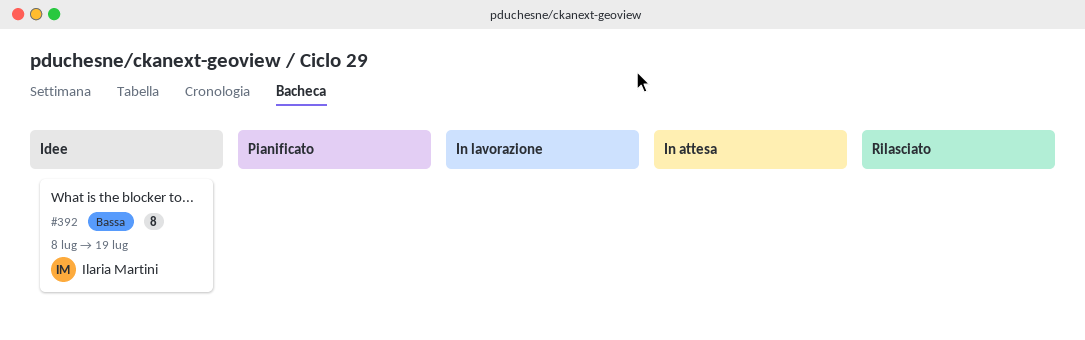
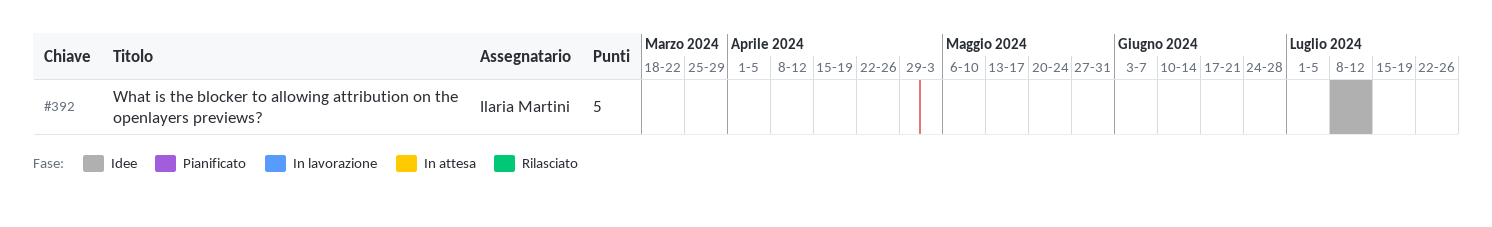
#392, estimate: 8 -> 5
#392, due: Jul 19 -> Jul 12

